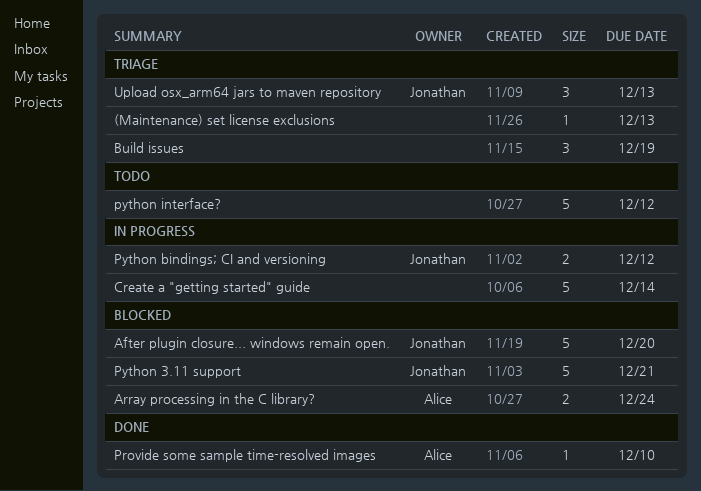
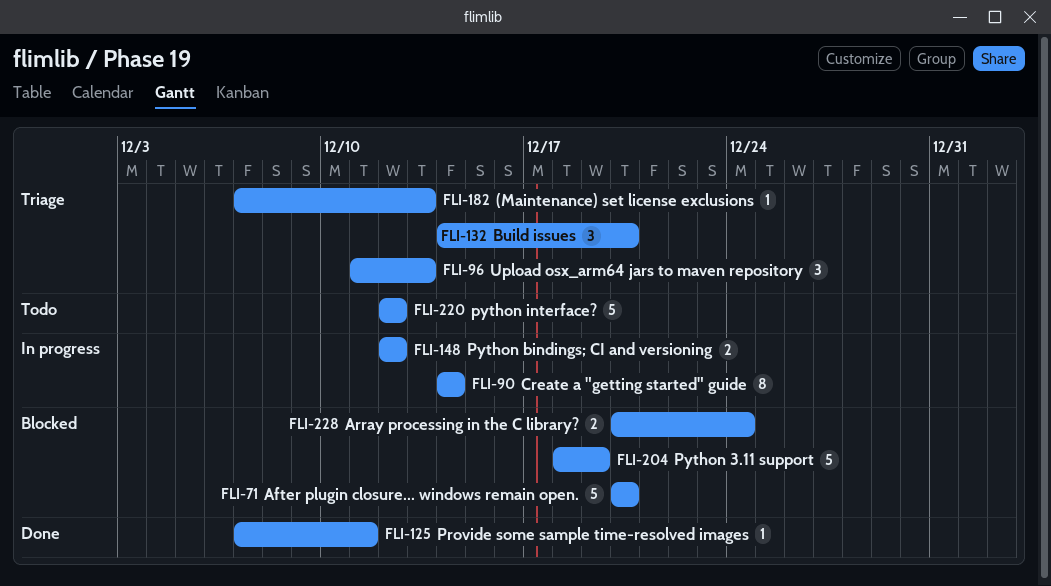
Build issues, due: Dec 19 -> Dec 20
Create a "getting started" guide, estimate: 5 -> 8
Provide some sample time-resolved images, due: Dec 10 -> Dec 11
Python 3.11 support, due: Dec 21 -> Dec 19

